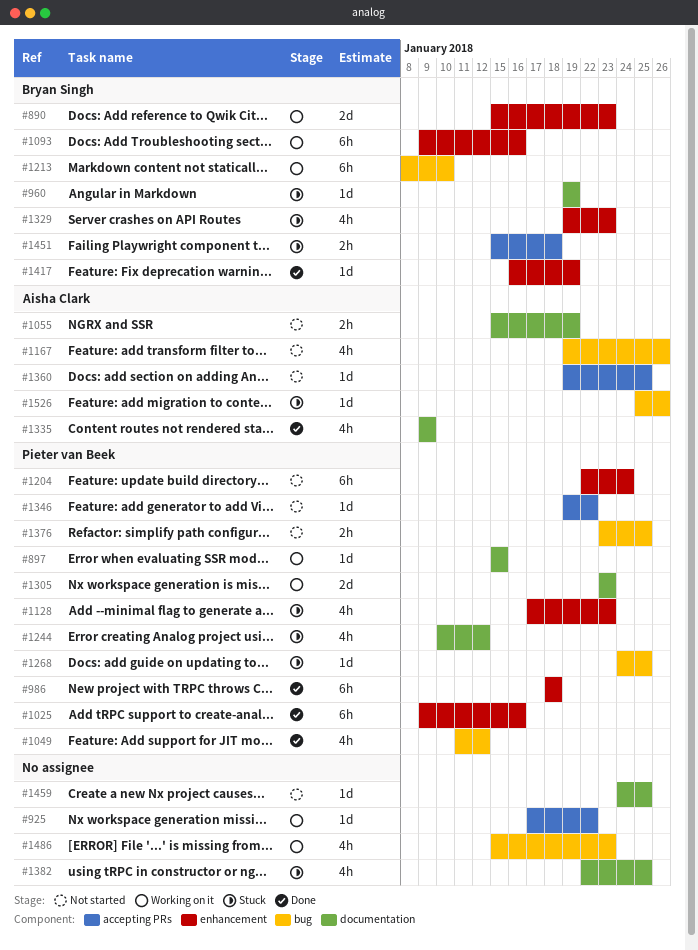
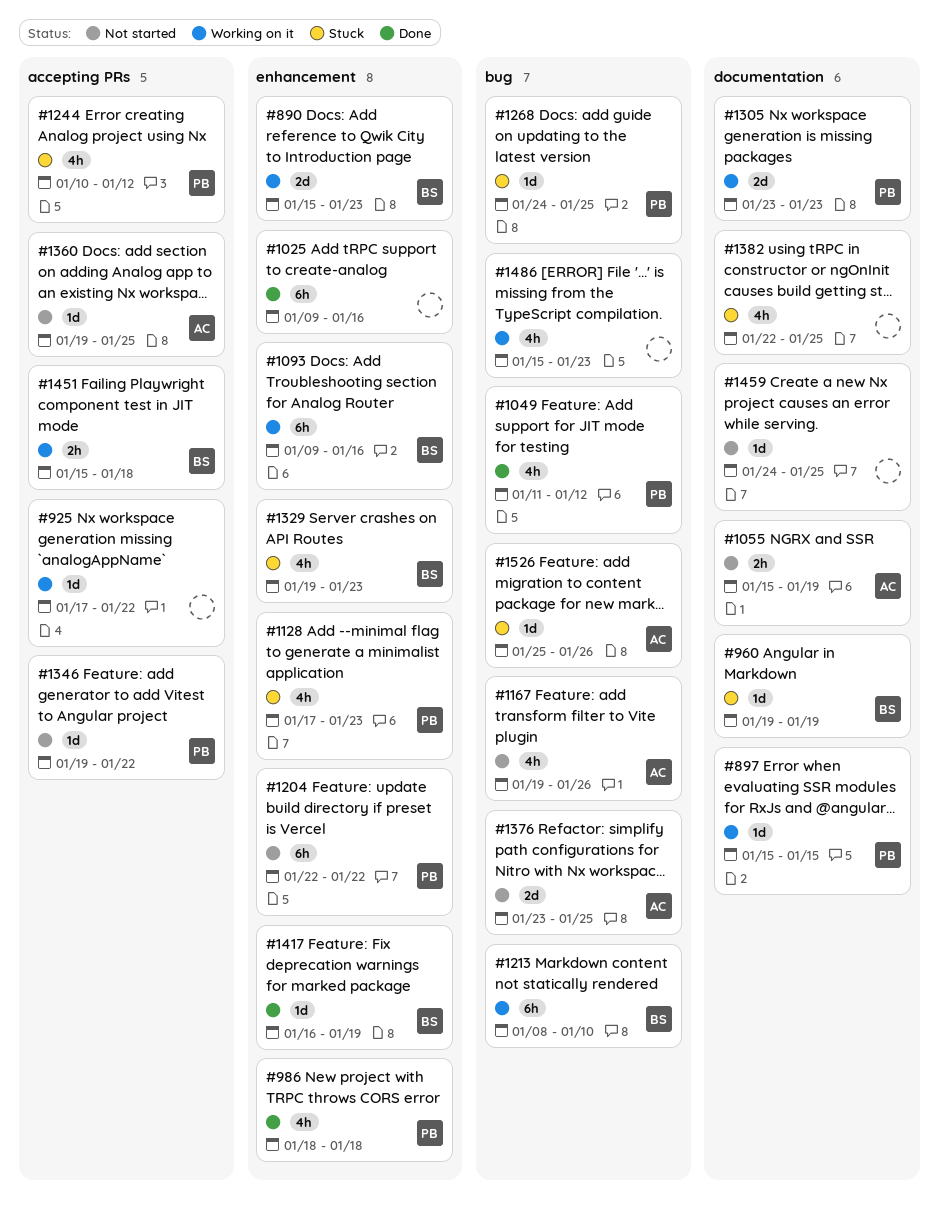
#986, estimate: 6h -> 4h
#1025, owner: Pieter van Beek -> none
#1204, due: Jan 24 -> Jan 22
#1244, label: documentation -> accepting PRs
#1335: present -> none
#1376, owner: Pieter van Beek -> Aisha Clark
#1376, estimate: 2h -> 2d
#1451, status: Stuck -> Working on it

